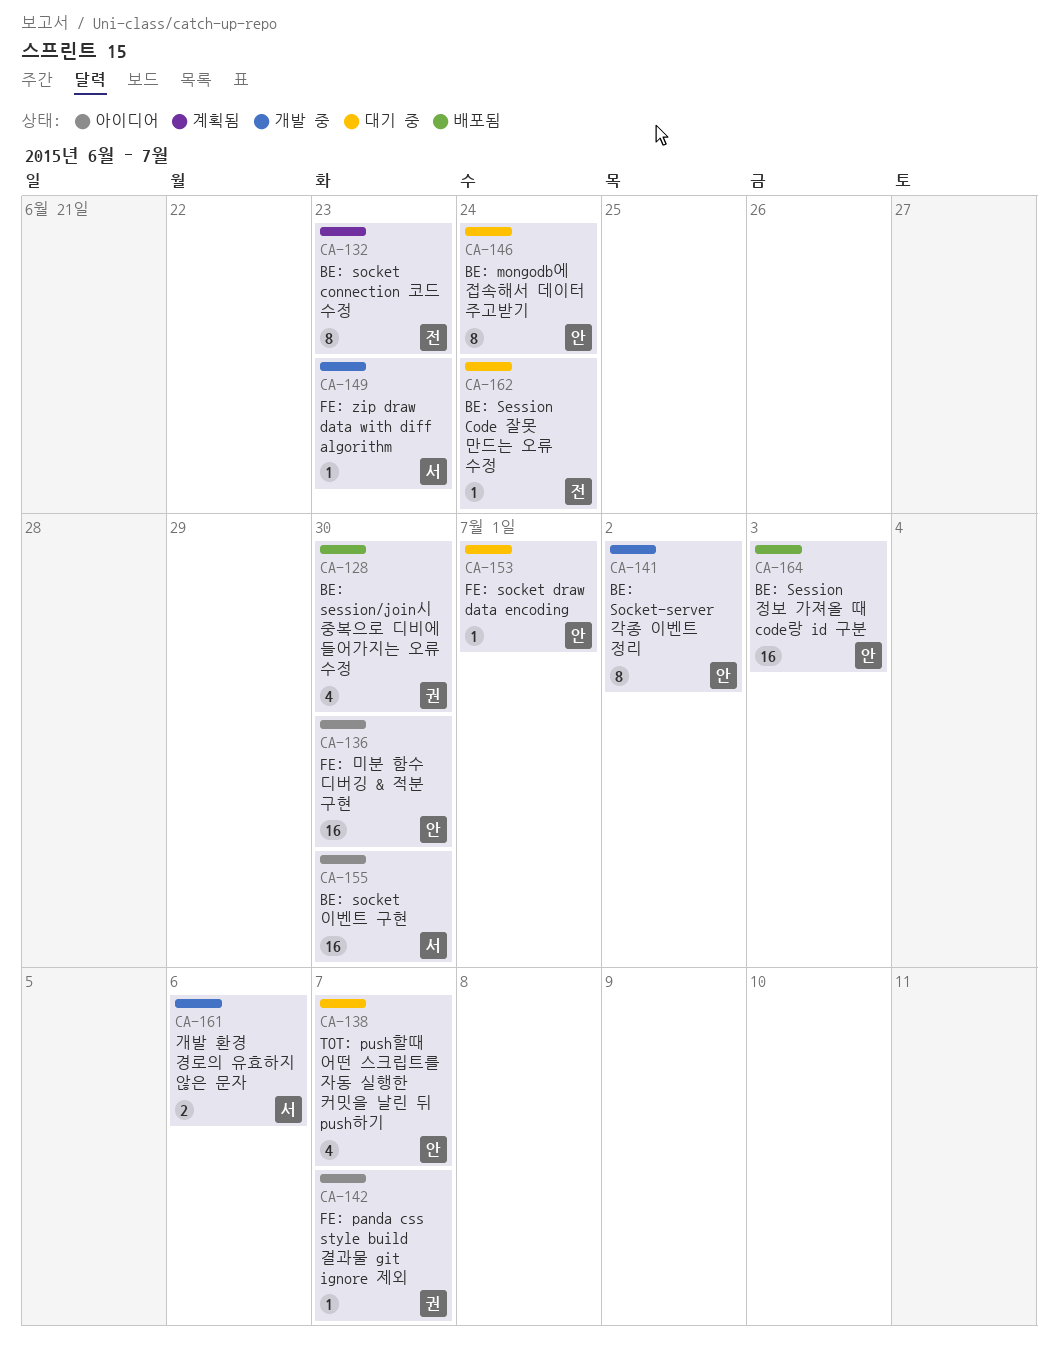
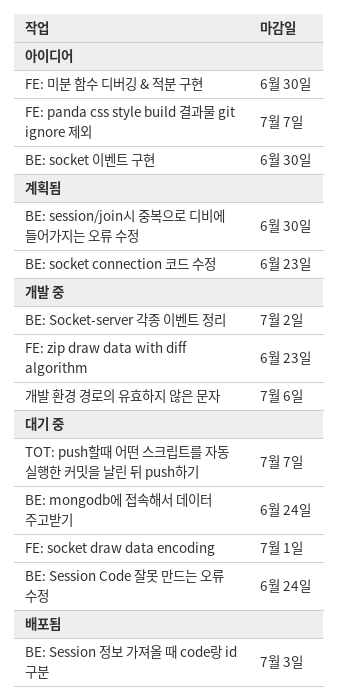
BE: session/join시 중복으로 디비에 들어가지는 오류 수정, status: 배포됨 -> 계획됨

